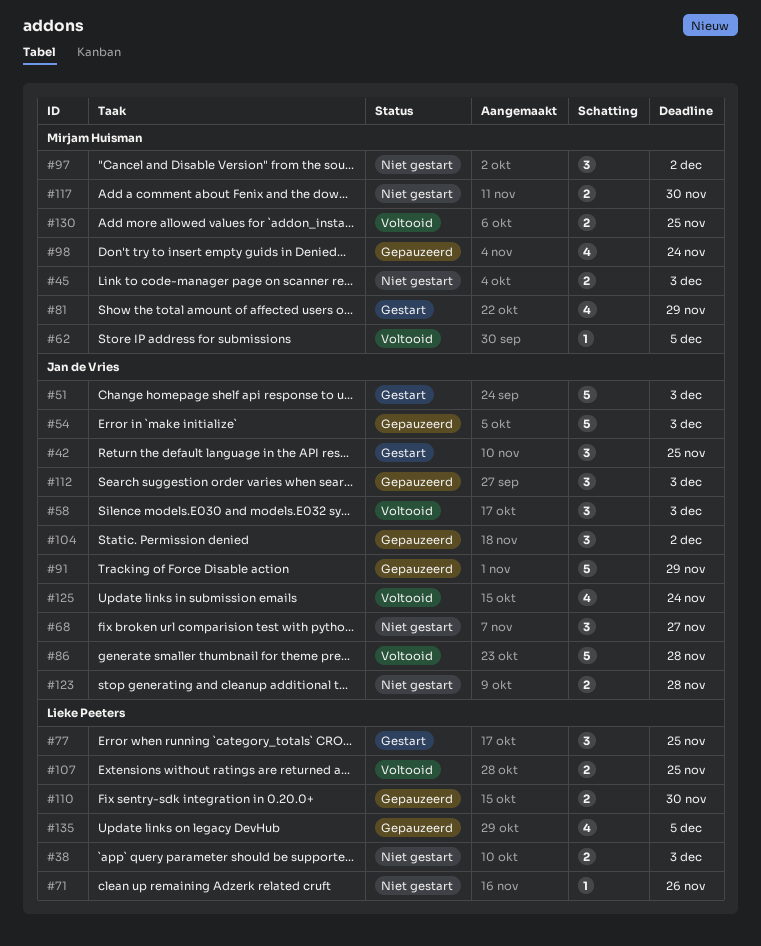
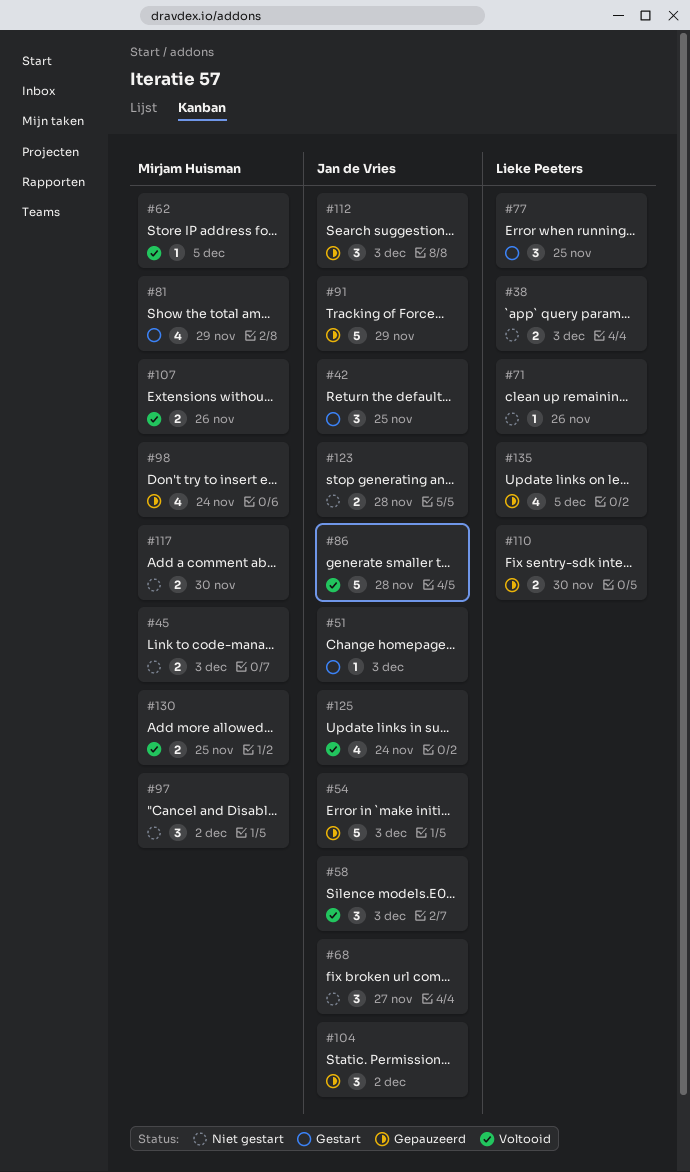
#51, estimate: 5 -> 1
#107, owner: Lieke Peeters -> Mirjam Huisman
#107, due: Nov 25 -> Nov 26

